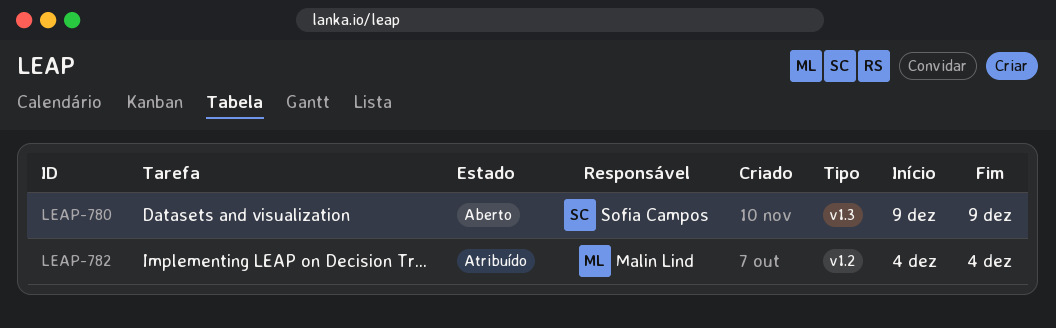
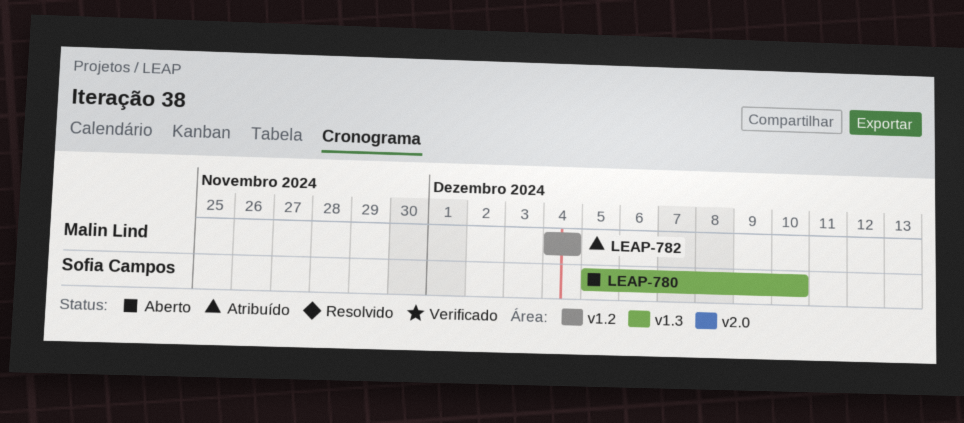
LEAP-780, start: Dec 9 -> Dec 5
LEAP-780, due: Dec 9 -> Dec 10

